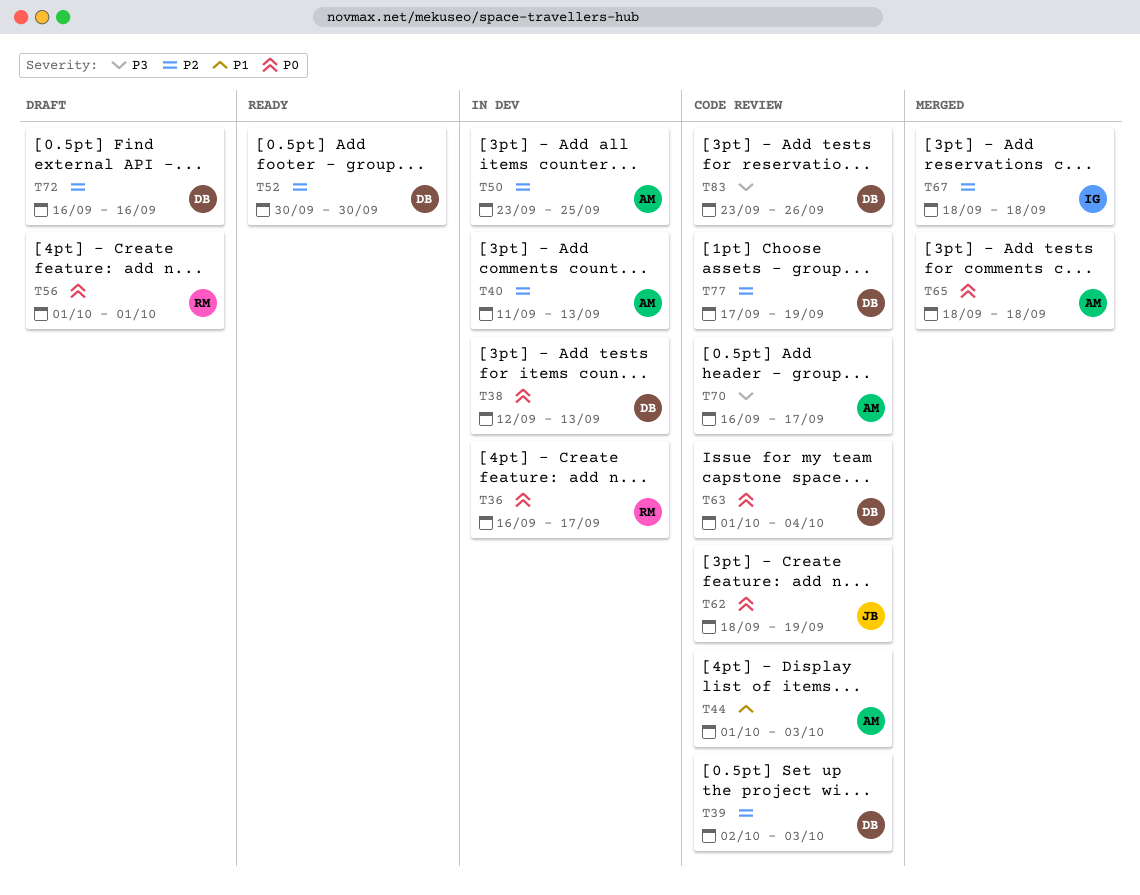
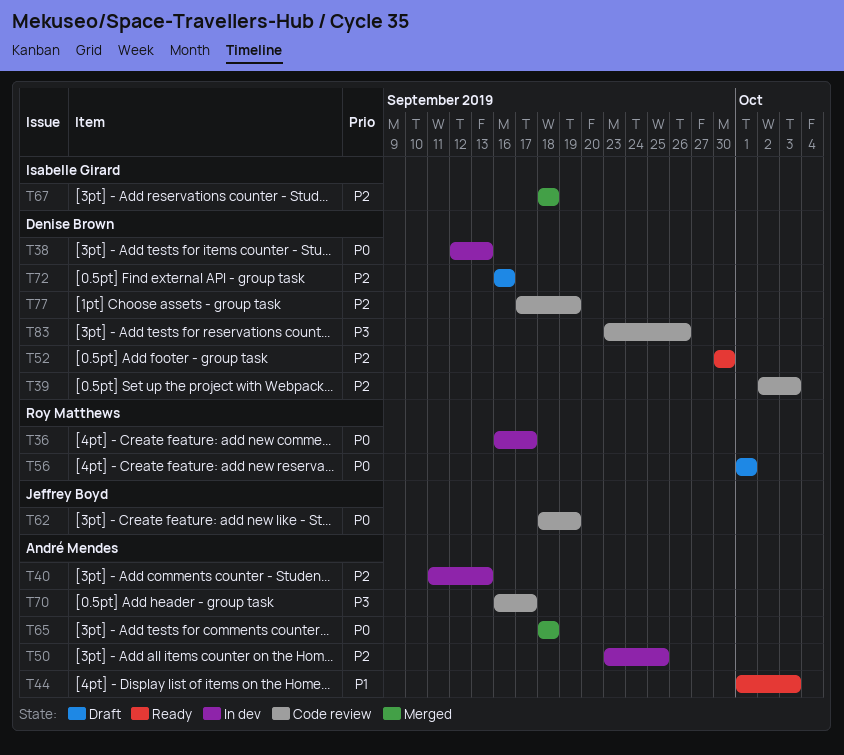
T44, status: Code review -> Ready
T63: present -> none

